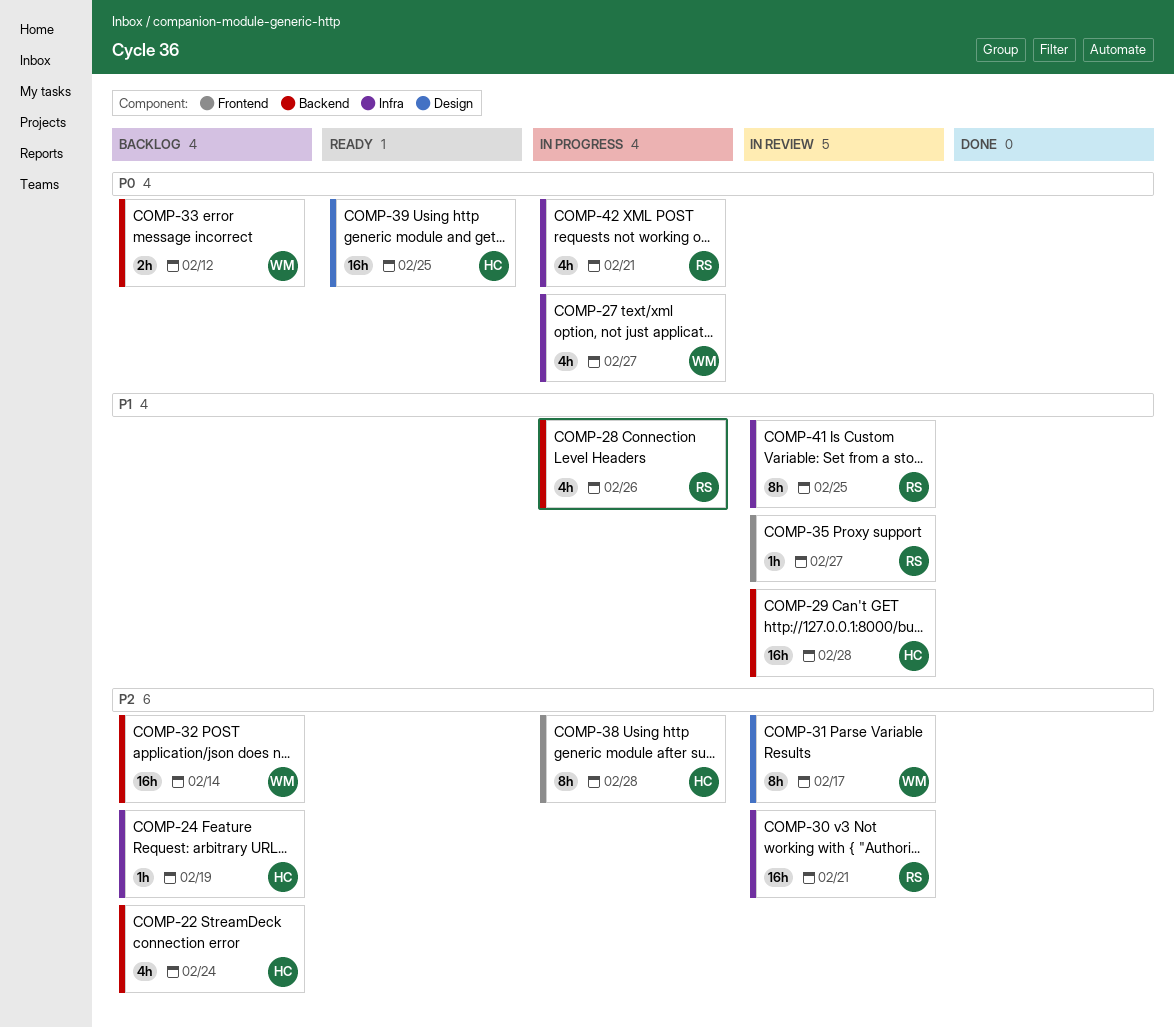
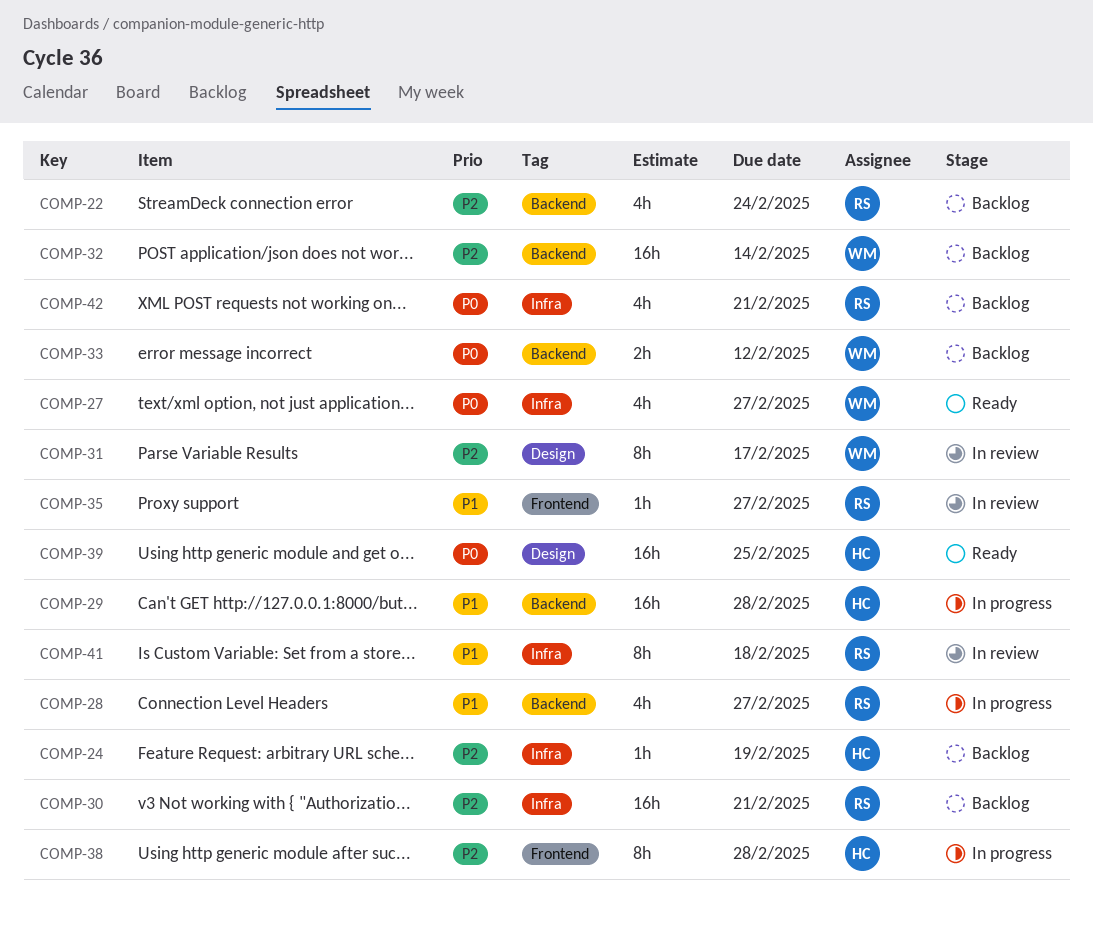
COMP-22, owner: HC -> RS
COMP-27, status: In progress -> Ready
COMP-28, due: Feb 26 -> Feb 27
COMP-29, status: In review -> In progress
COMP-30, status: In review -> Backlog
COMP-41, due: Feb 25 -> Feb 18
COMP-42, status: In progress -> Backlog

